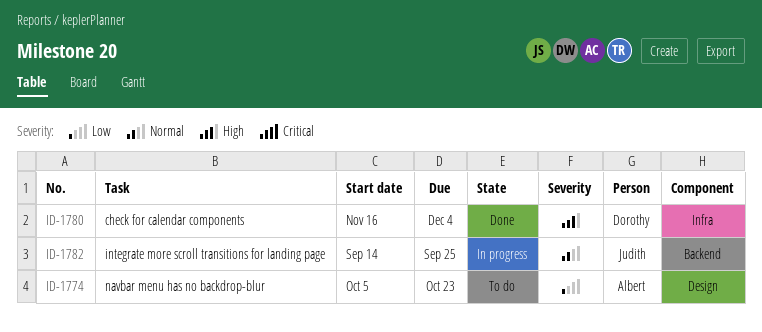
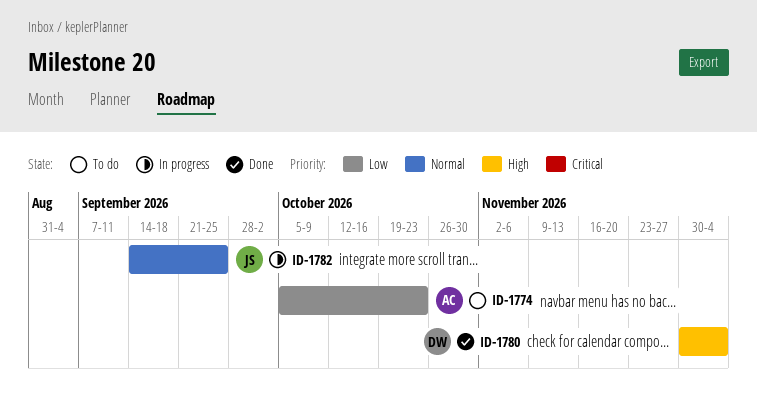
ID-1780, start: Nov 16 -> Nov 30

